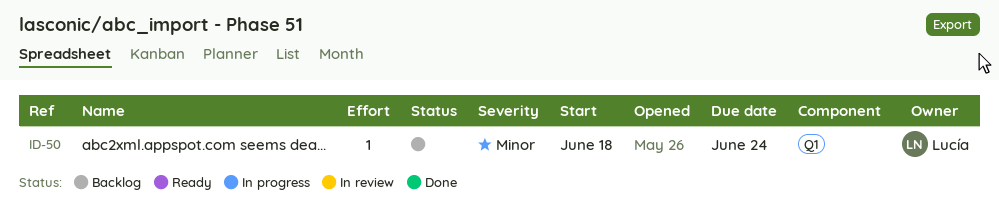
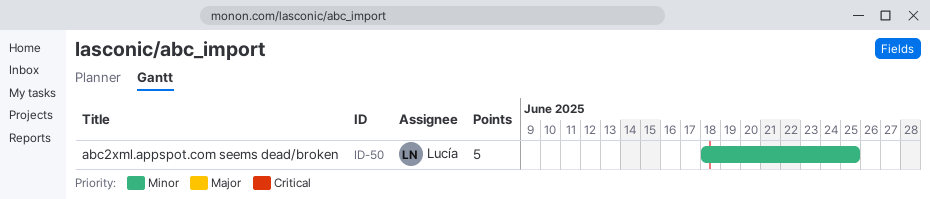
ID-50, estimate: 1 -> 5
ID-50, due: Jun 24 -> Jun 25

